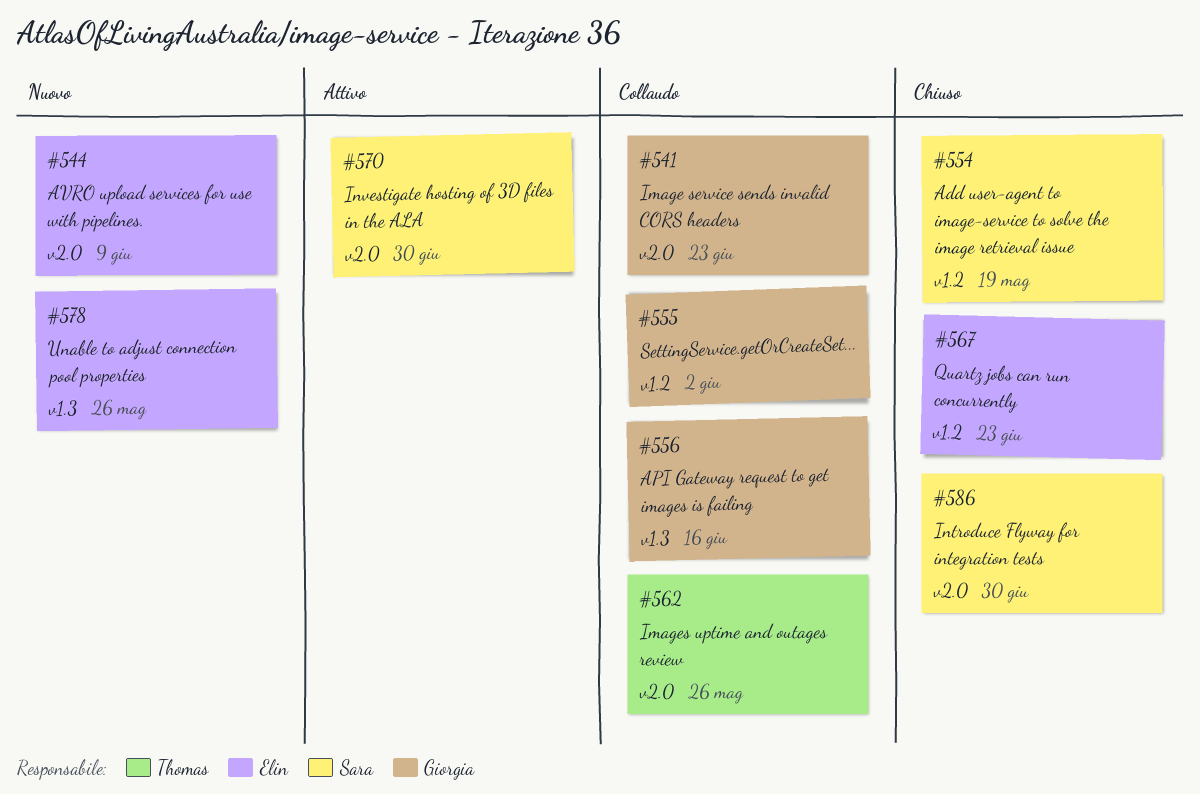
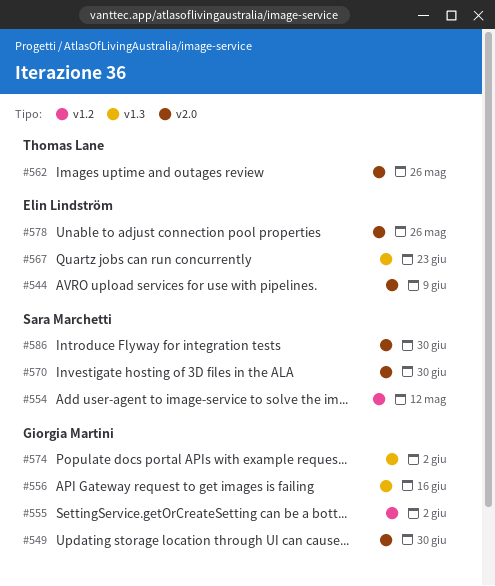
#541: present -> none
#549: none -> present
#554, due: May 19 -> May 12
#567, label: v1.2 -> v1.3
#574: none -> present
#578, label: v1.3 -> v2.0

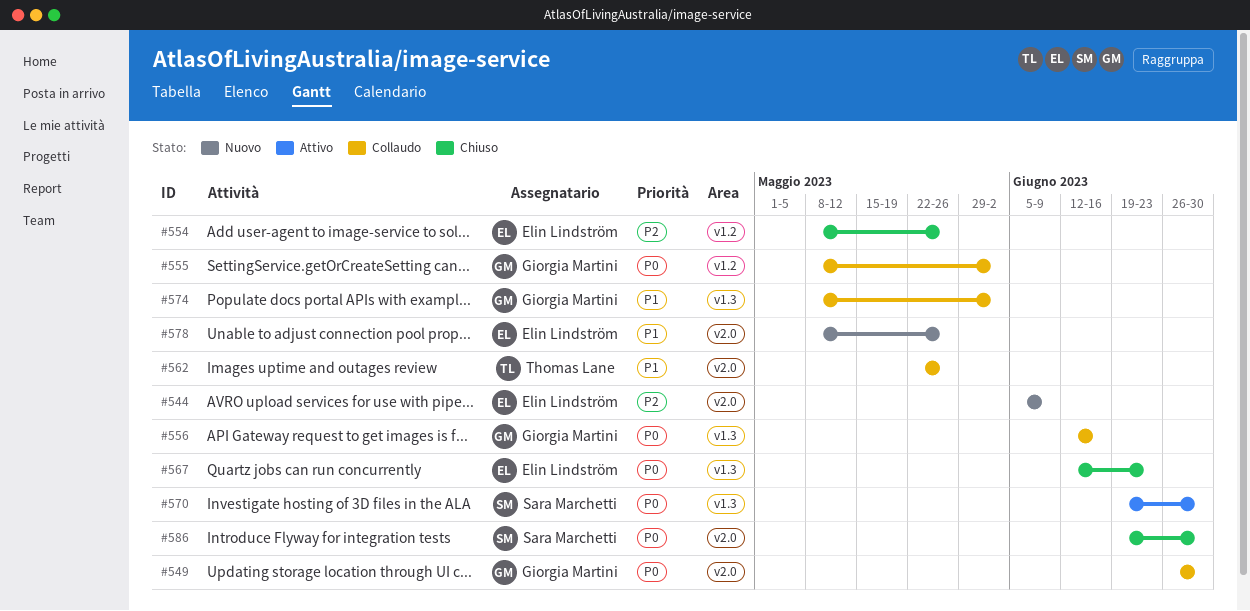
#554, owner: Sara Marchetti -> Elin Lindström
#554, due: May 12 -> May 26
#570, label: v2.0 -> v1.3

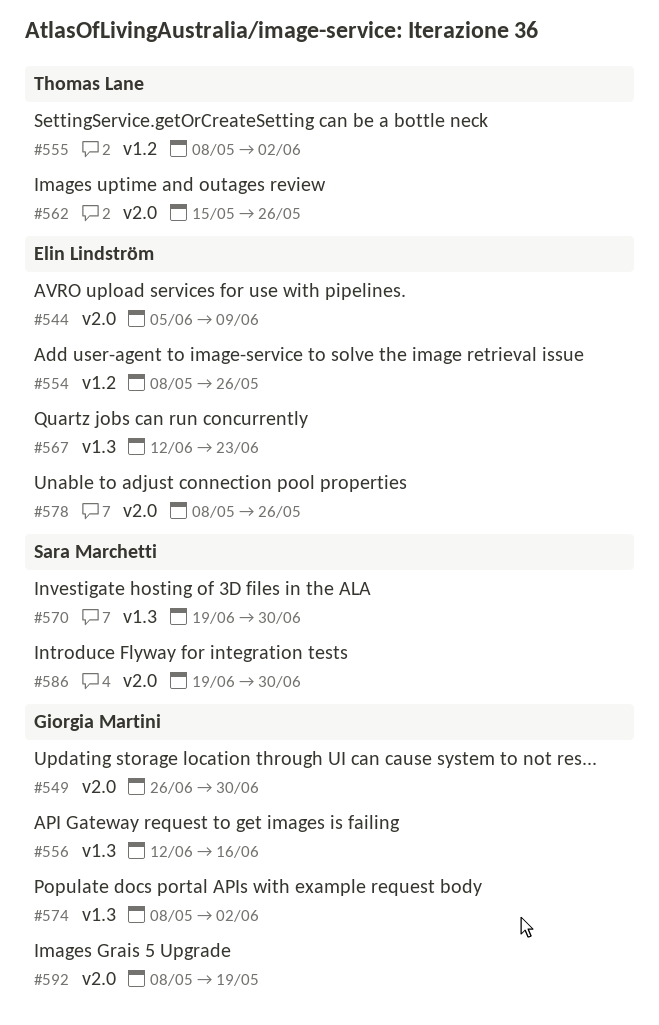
#555, owner: Giorgia Martini -> Thomas Lane
#562, start: May 22 -> May 15
#592: none -> present

